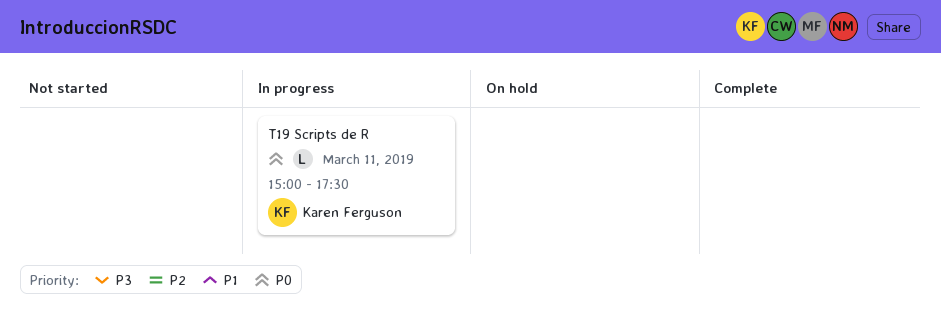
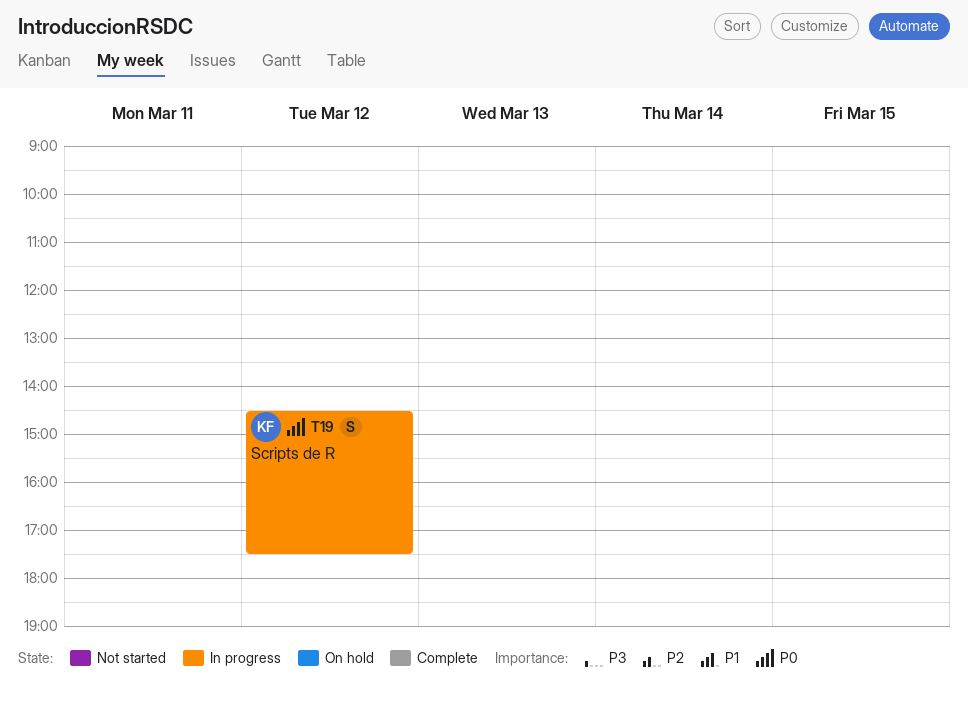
T19, estimate: L -> S
T19, day: Mar 11 -> Mar 12
T19, begins: 15:00 -> 14:30

